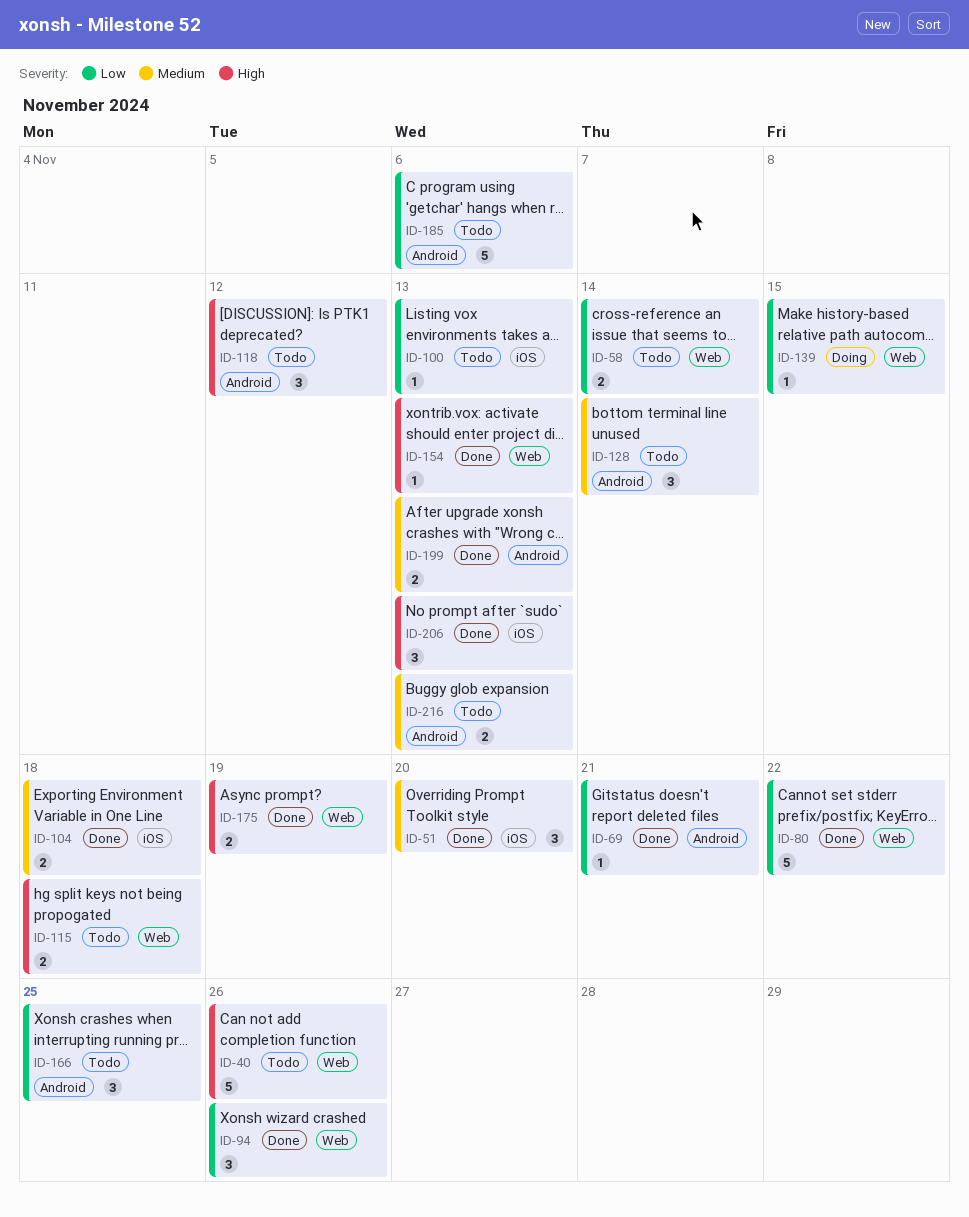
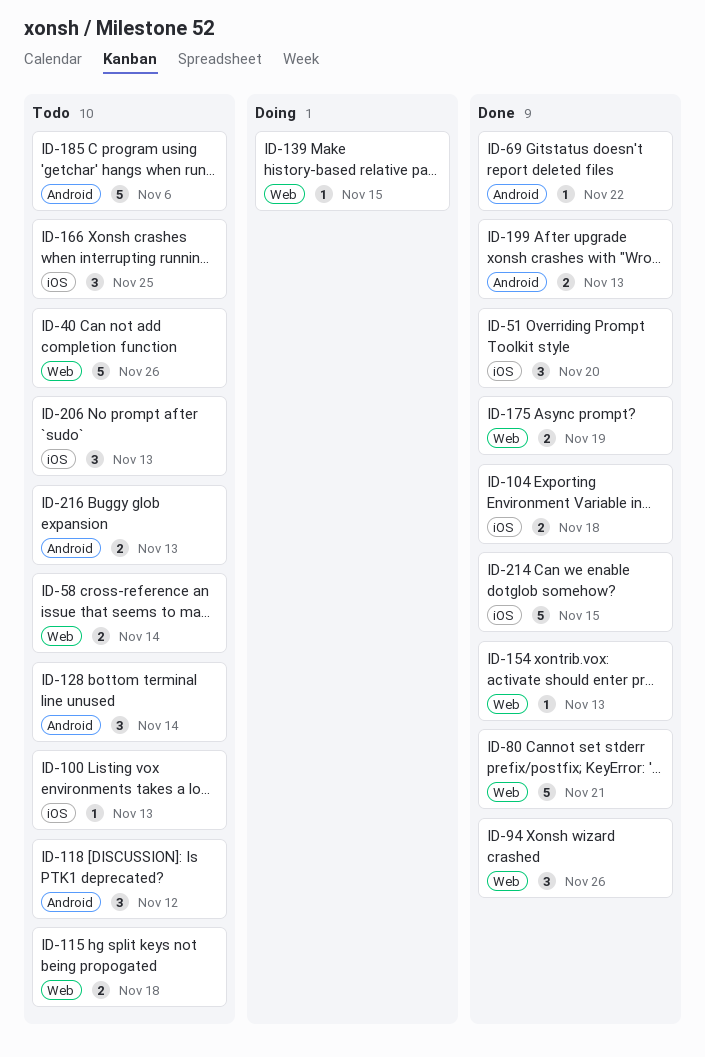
ID-69, due: Nov 21 -> Nov 22
ID-80, due: Nov 22 -> Nov 21
ID-166, label: Android -> iOS
ID-206, status: Done -> Todo
ID-214: none -> present

